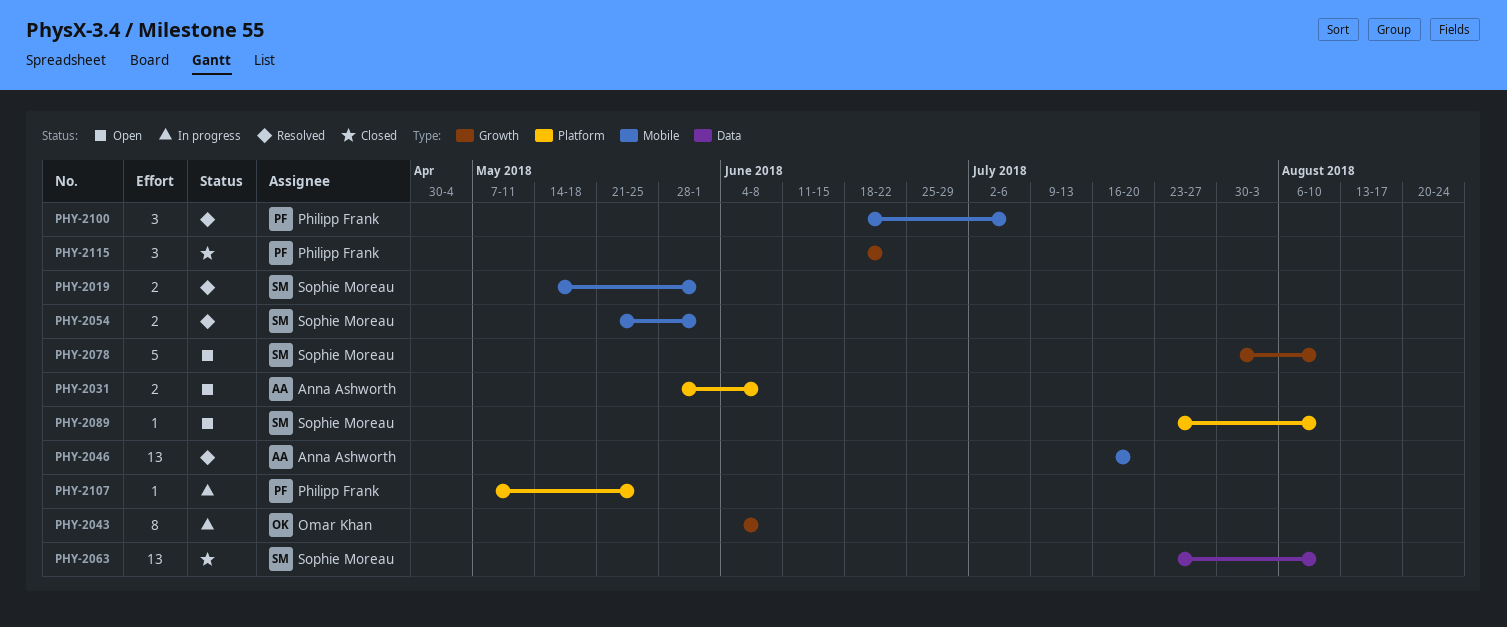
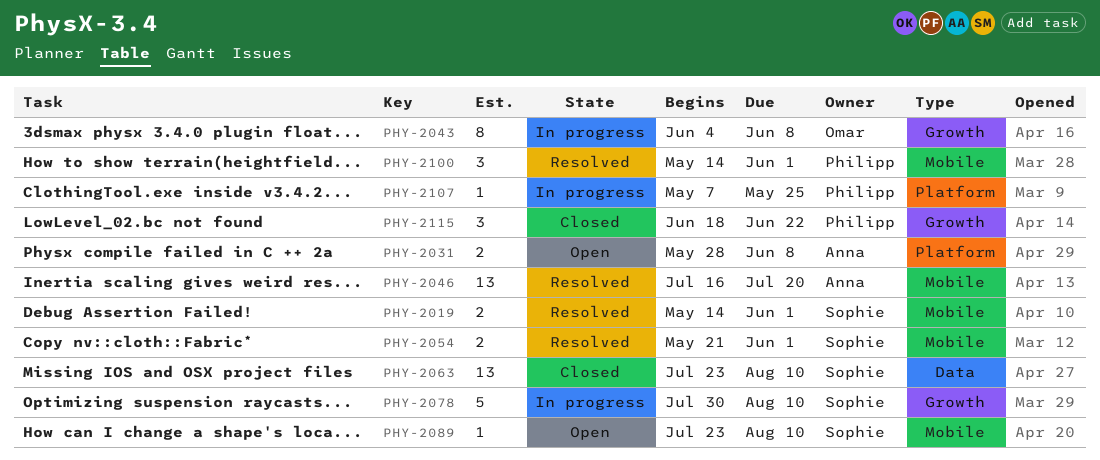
PHY-2078, status: Open -> In progress
PHY-2089, label: Platform -> Mobile
PHY-2100, start: Jun 18 -> May 14
PHY-2100, due: Jul 6 -> Jun 1

